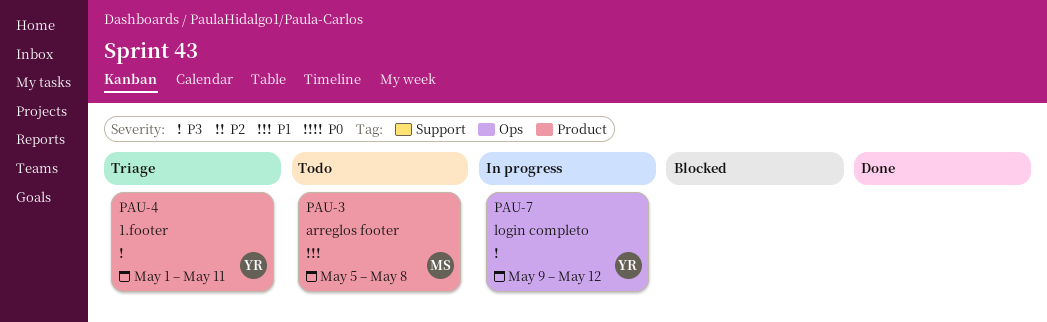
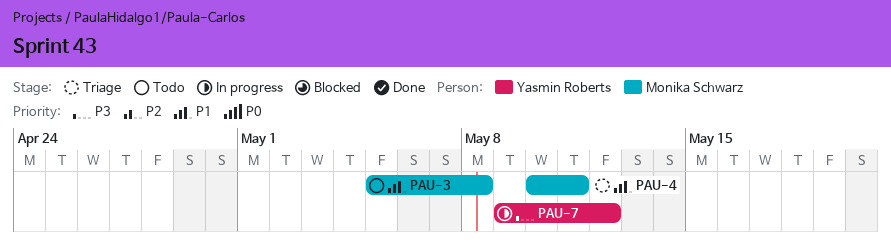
PAU-4, owner: Yasmin Roberts -> Monika Schwarz
PAU-4, priority: P3 -> P1
PAU-4, start: May 1 -> May 10

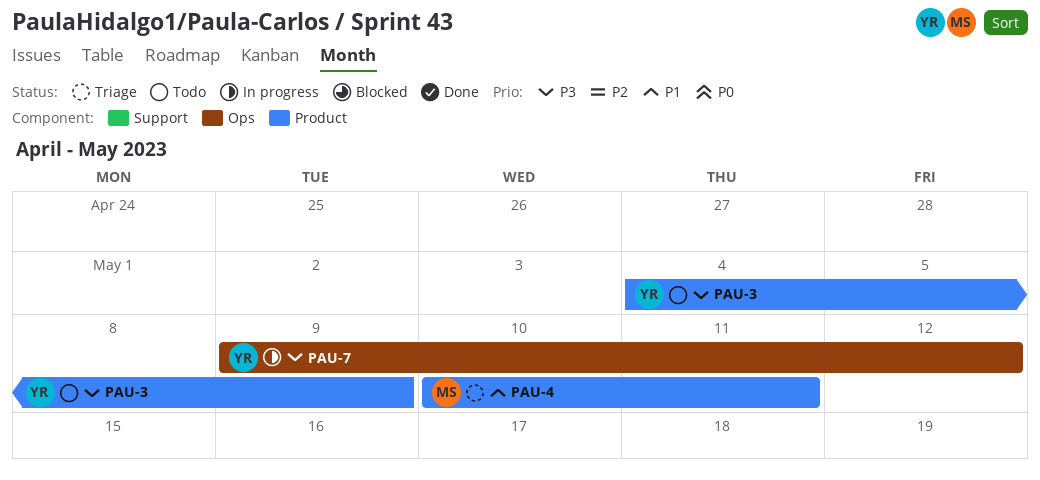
PAU-3, owner: Monika Schwarz -> Yasmin Roberts
PAU-3, priority: P1 -> P3
PAU-3, start: May 5 -> May 4
PAU-3, due: May 8 -> May 9

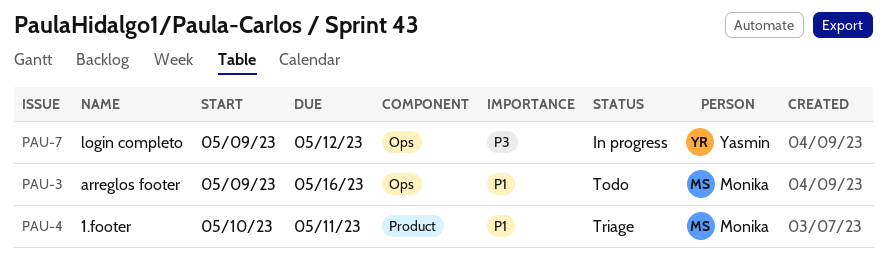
PAU-3, owner: Yasmin -> Monika
PAU-3, priority: P3 -> P1
PAU-3, label: Product -> Ops
PAU-3, start: May 4 -> May 9
PAU-3, due: May 9 -> May 16

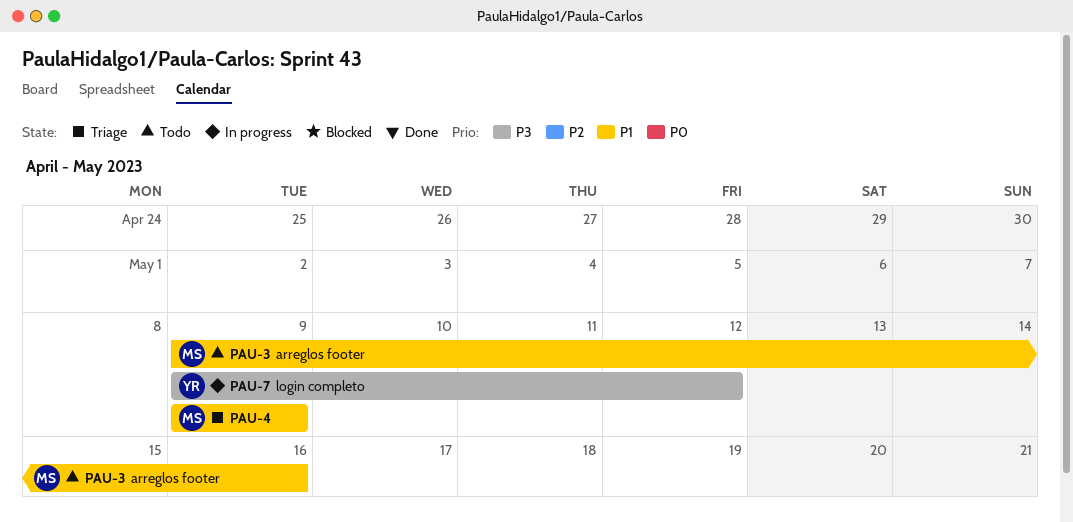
PAU-4, start: May 10 -> May 9
PAU-4, due: May 11 -> May 9

